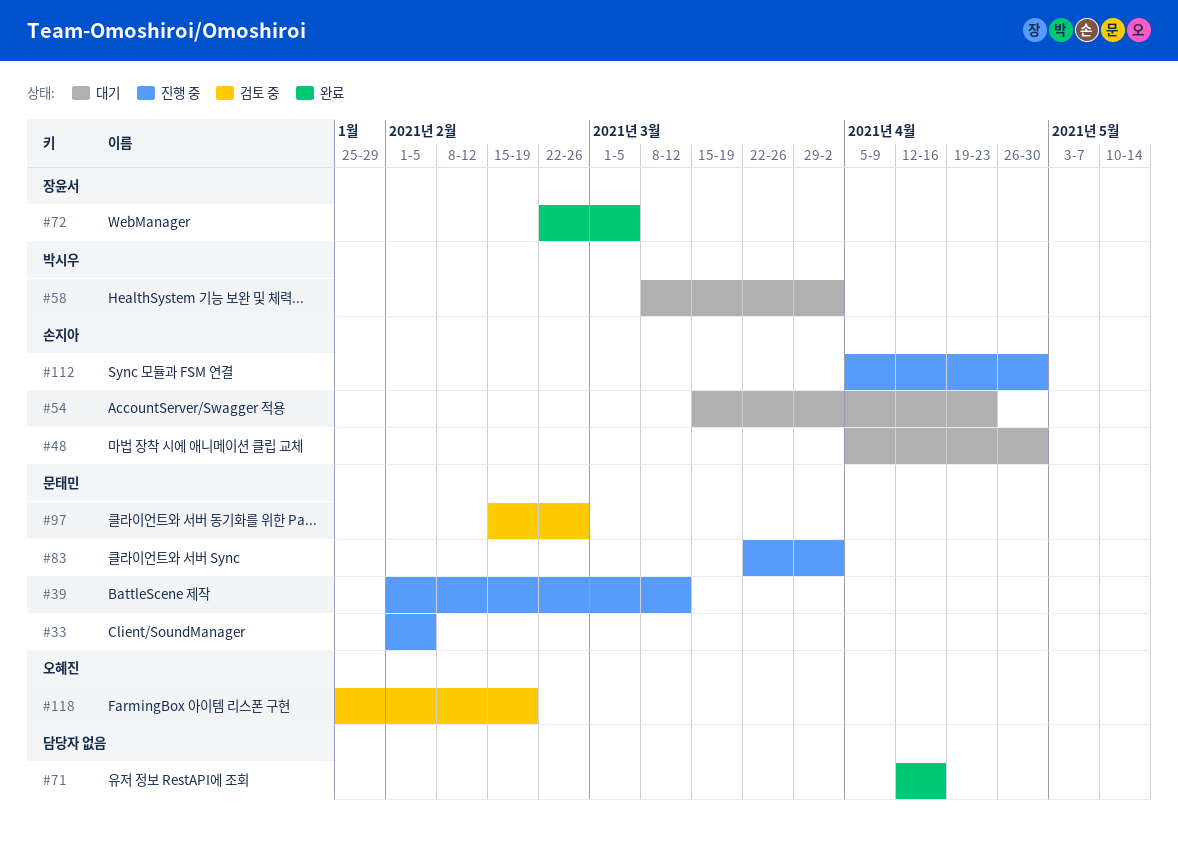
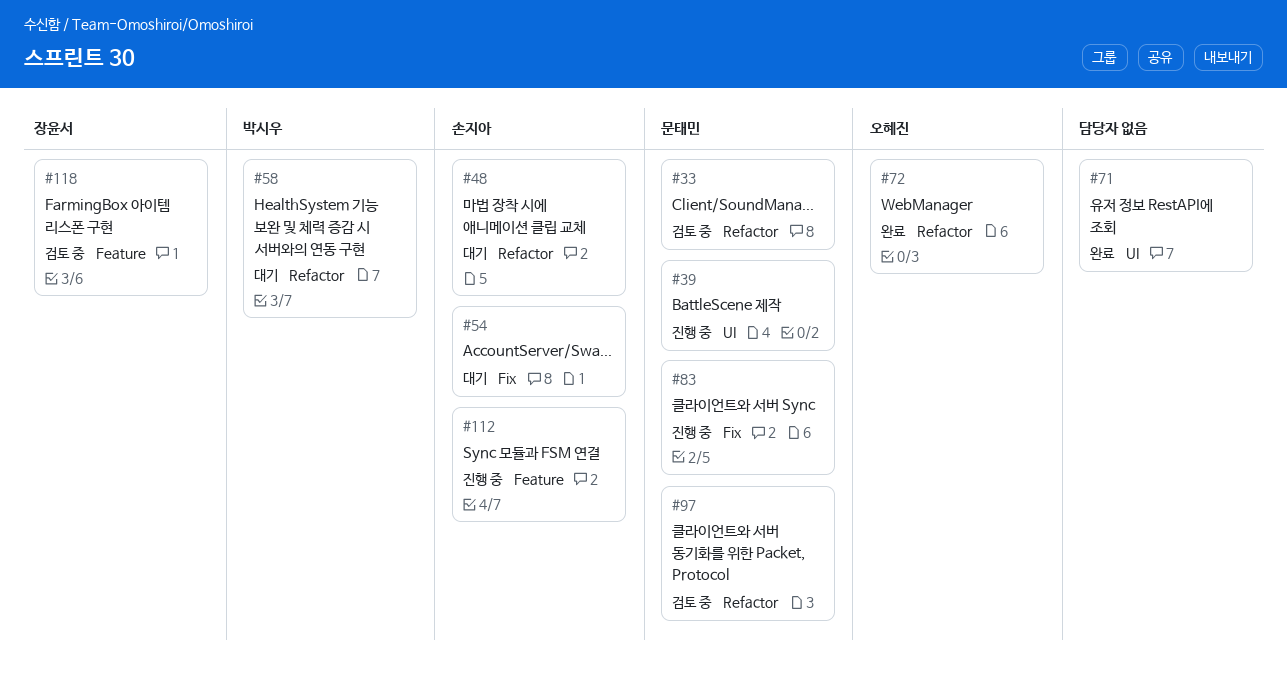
#33, status: 진행 중 -> 검토 중
#72, owner: 장윤서 -> 오혜진
#118, owner: 오혜진 -> 장윤서

